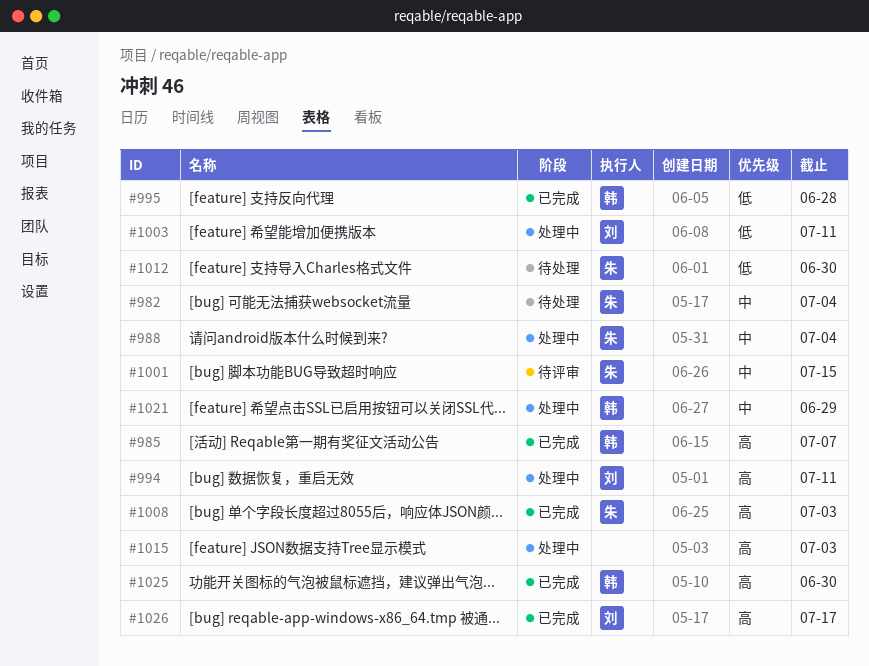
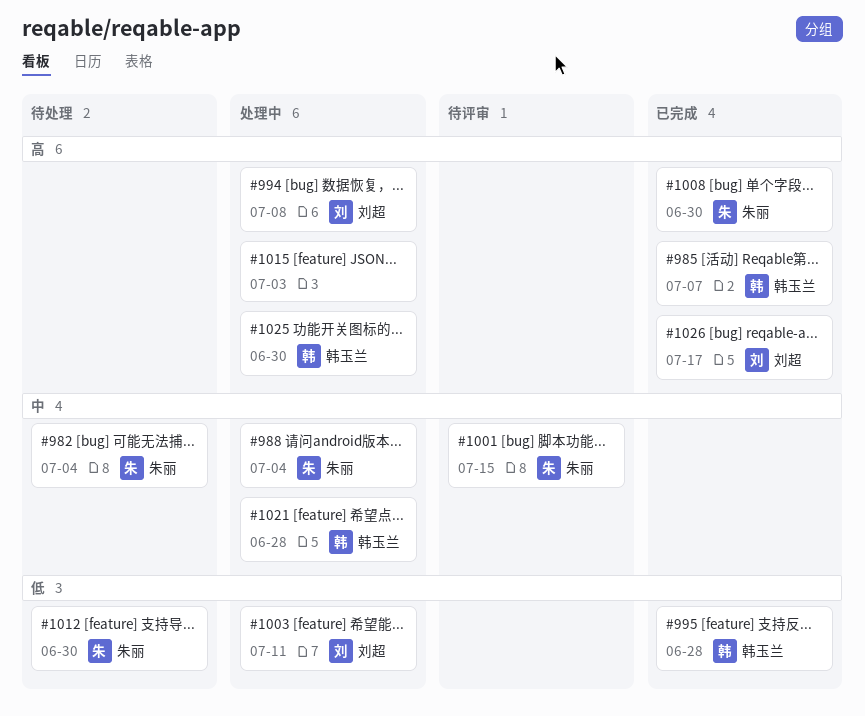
#994, due: Jul 11 -> Jul 8
#1008, due: Jul 3 -> Jun 30
#1021, due: Jun 29 -> Jun 28
#1025, status: 已完成 -> 处理中

